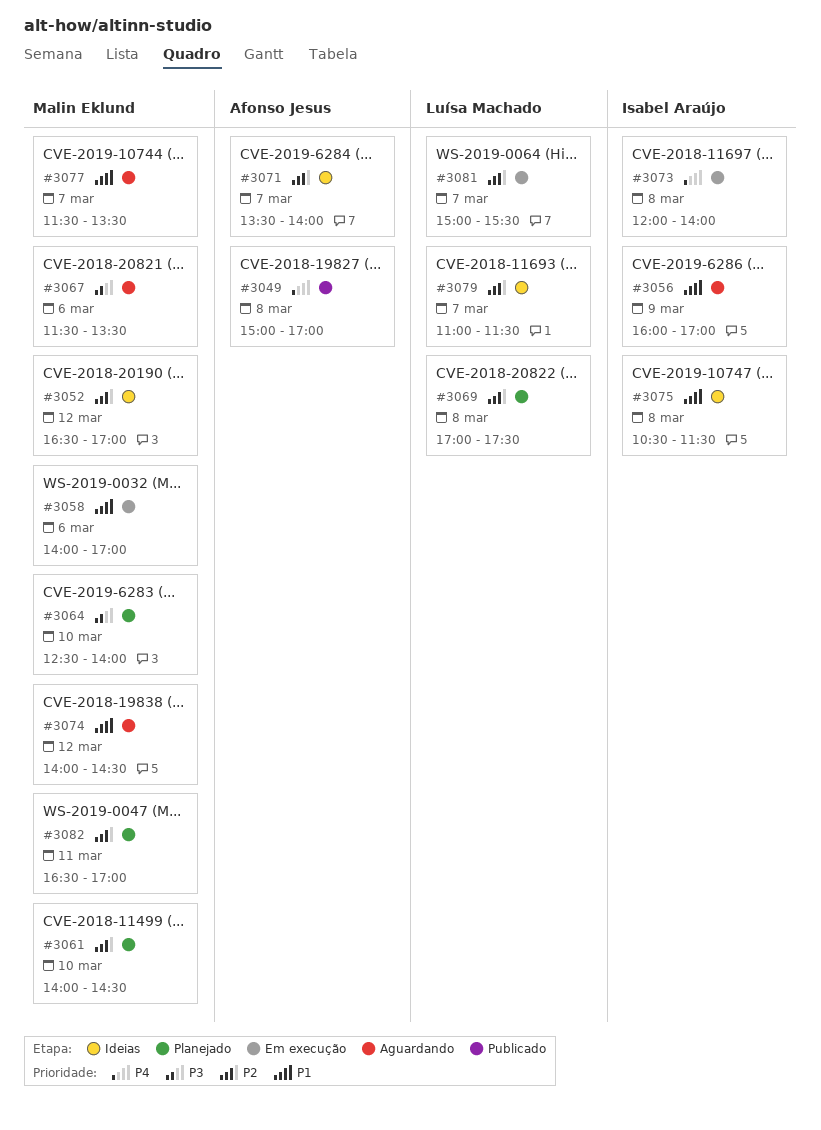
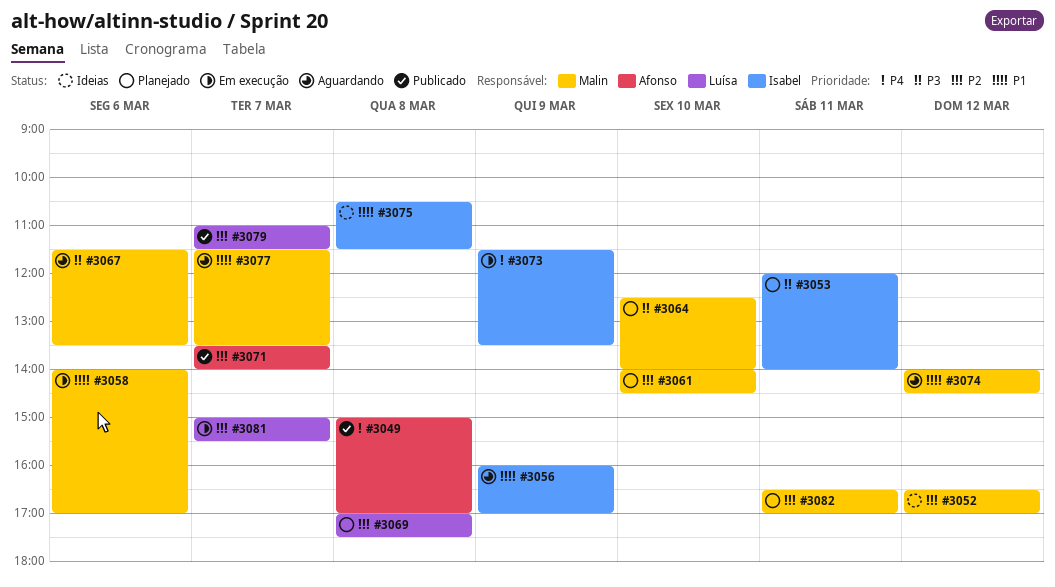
#3053: none -> present
#3071, status: Ideias -> Publicado
#3073, day: Mar 8 -> Mar 9
#3073, begins: 12:00 -> 11:30
#3073, ends: 14:00 -> 13:30
#3079, status: Ideias -> Publicado

